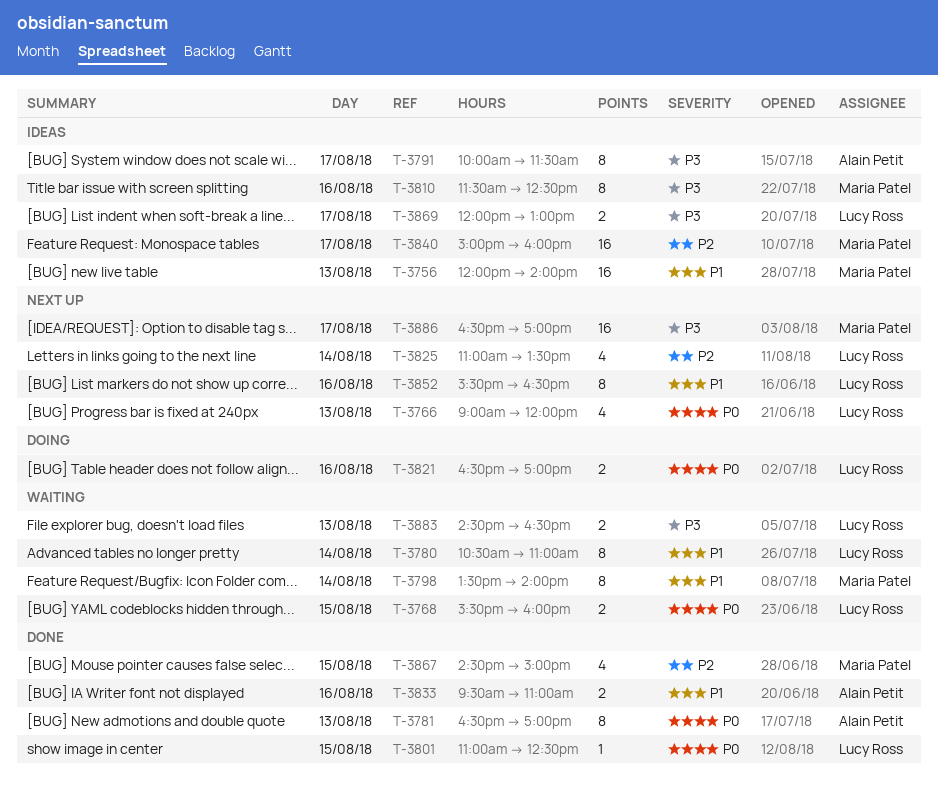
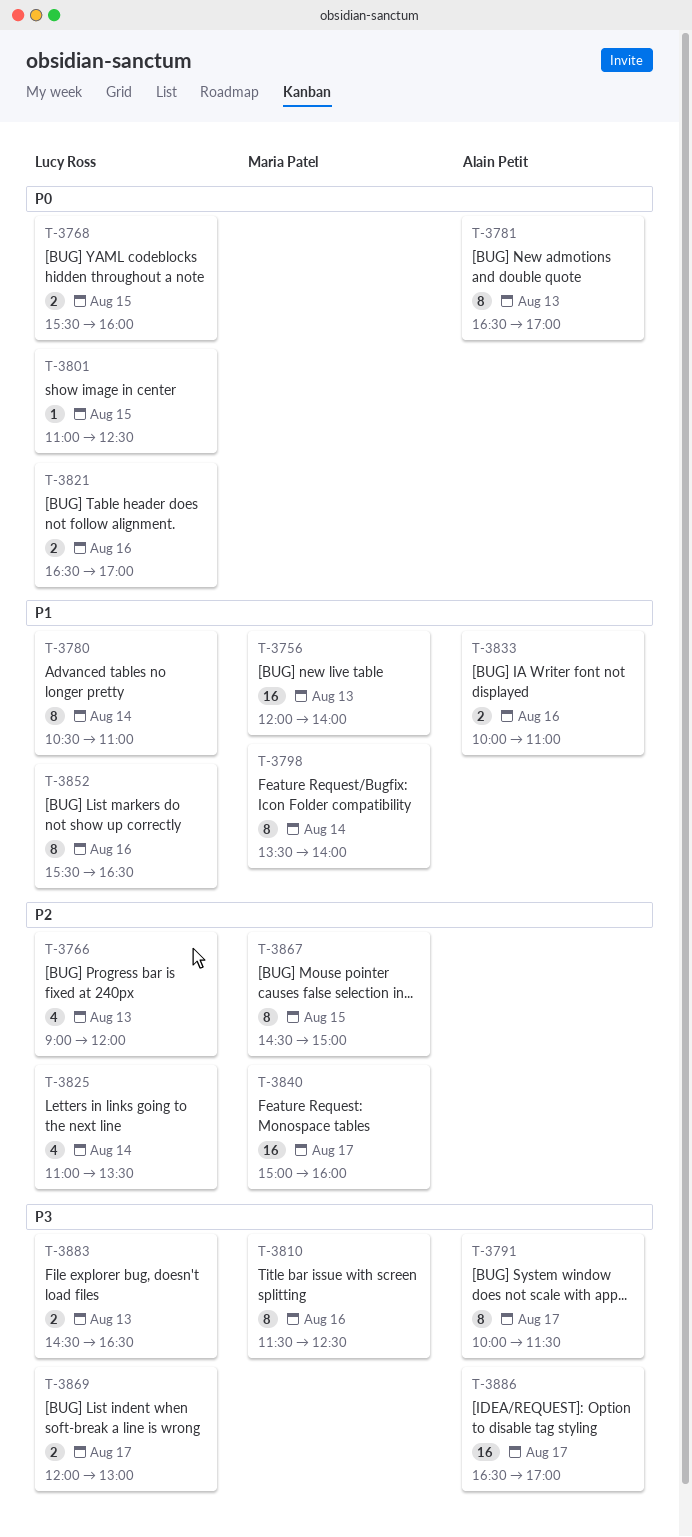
T-3766, priority: P0 -> P2
T-3833, begins: 09:30 -> 10:00
T-3867, estimate: 4 -> 8
T-3886, owner: Maria Patel -> Alain Petit

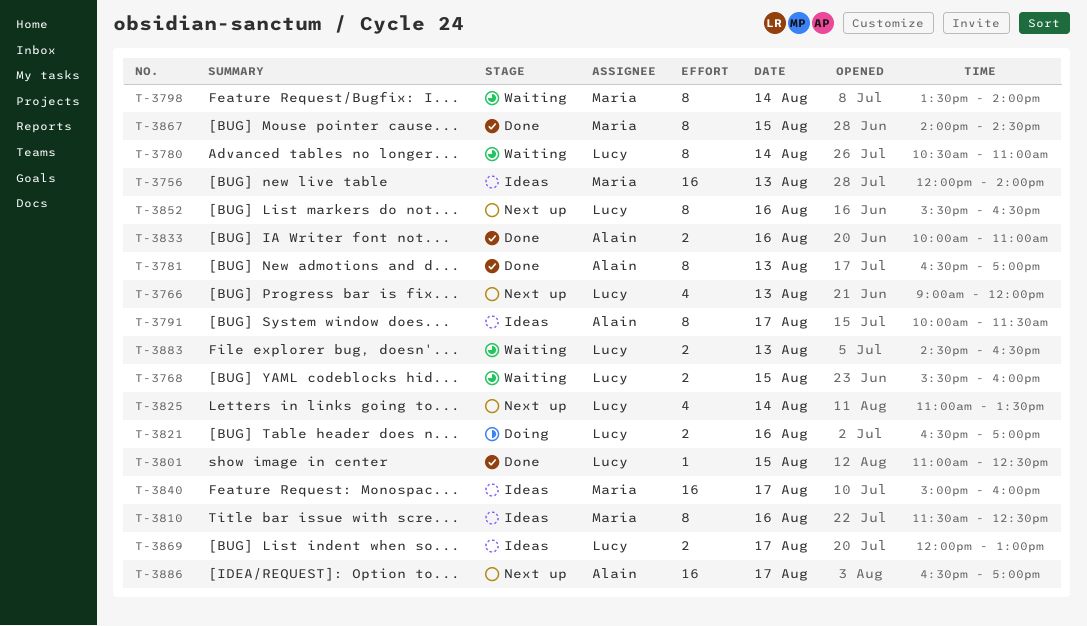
T-3867, begins: 14:30 -> 14:00
T-3867, ends: 15:00 -> 14:30

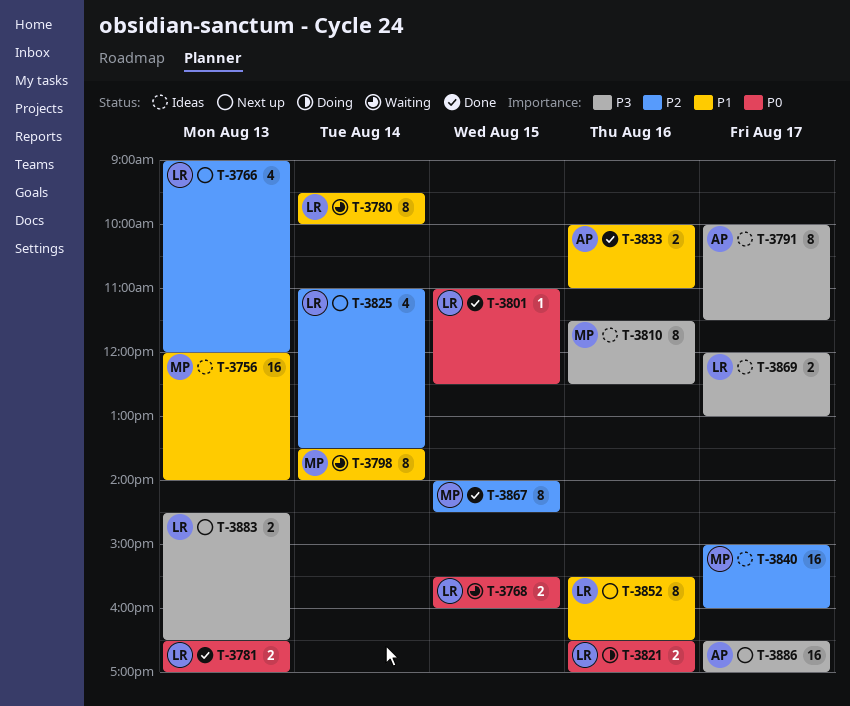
T-3780, begins: 10:30 -> 09:30
T-3780, ends: 11:00 -> 10:00
T-3781, owner: Alain -> Lucy
T-3781, estimate: 8 -> 2
T-3883, status: Waiting -> Next up

